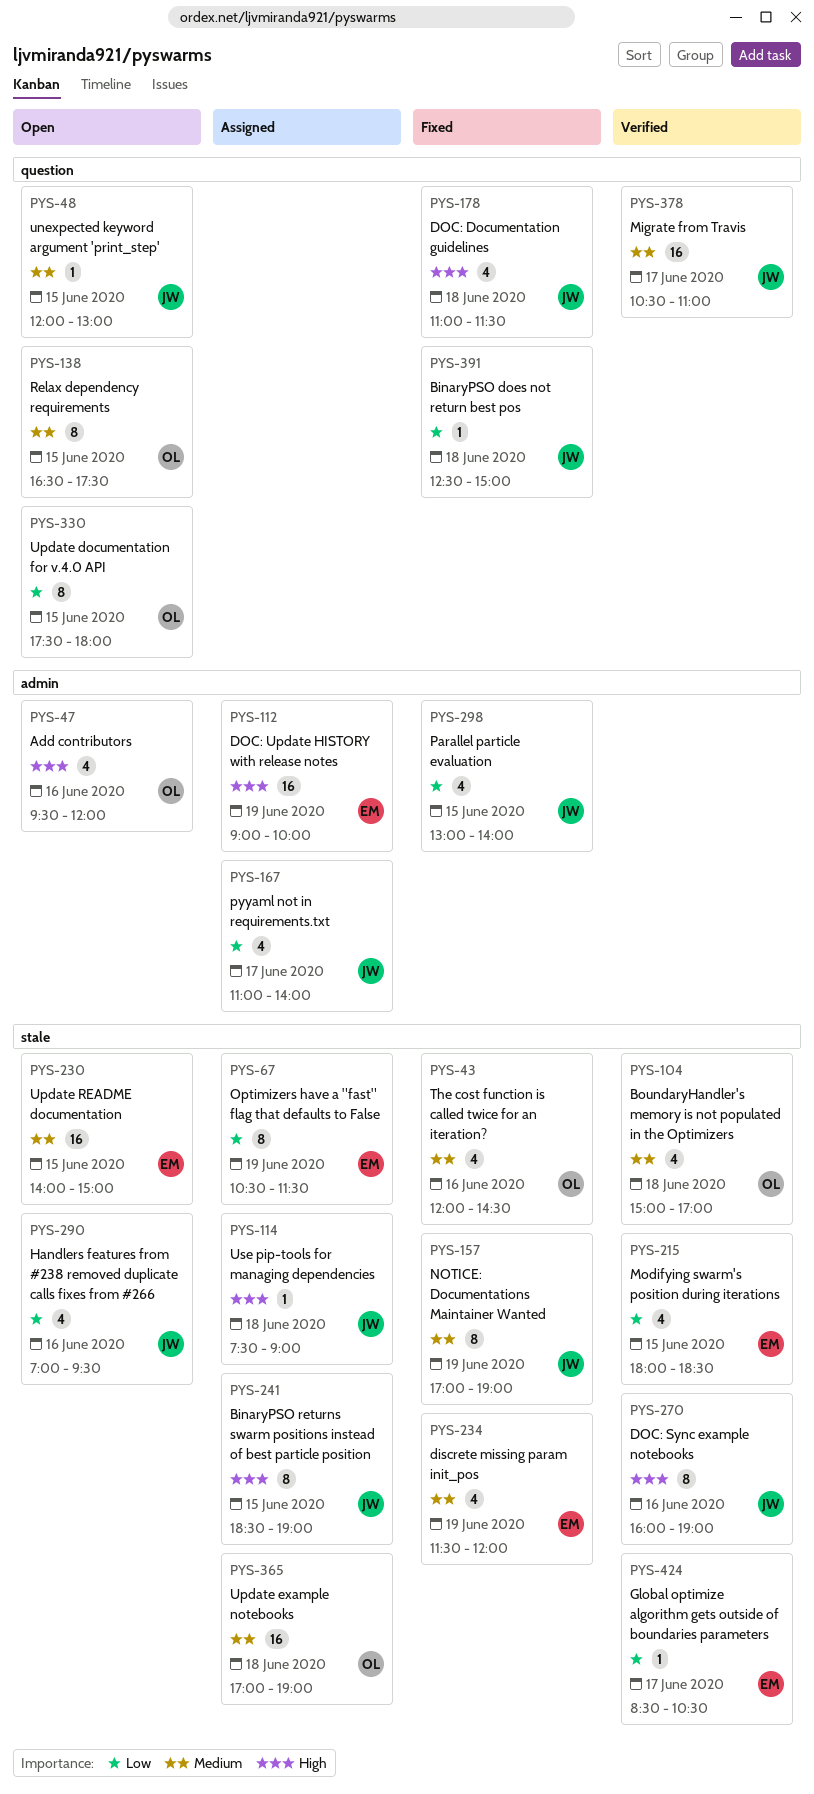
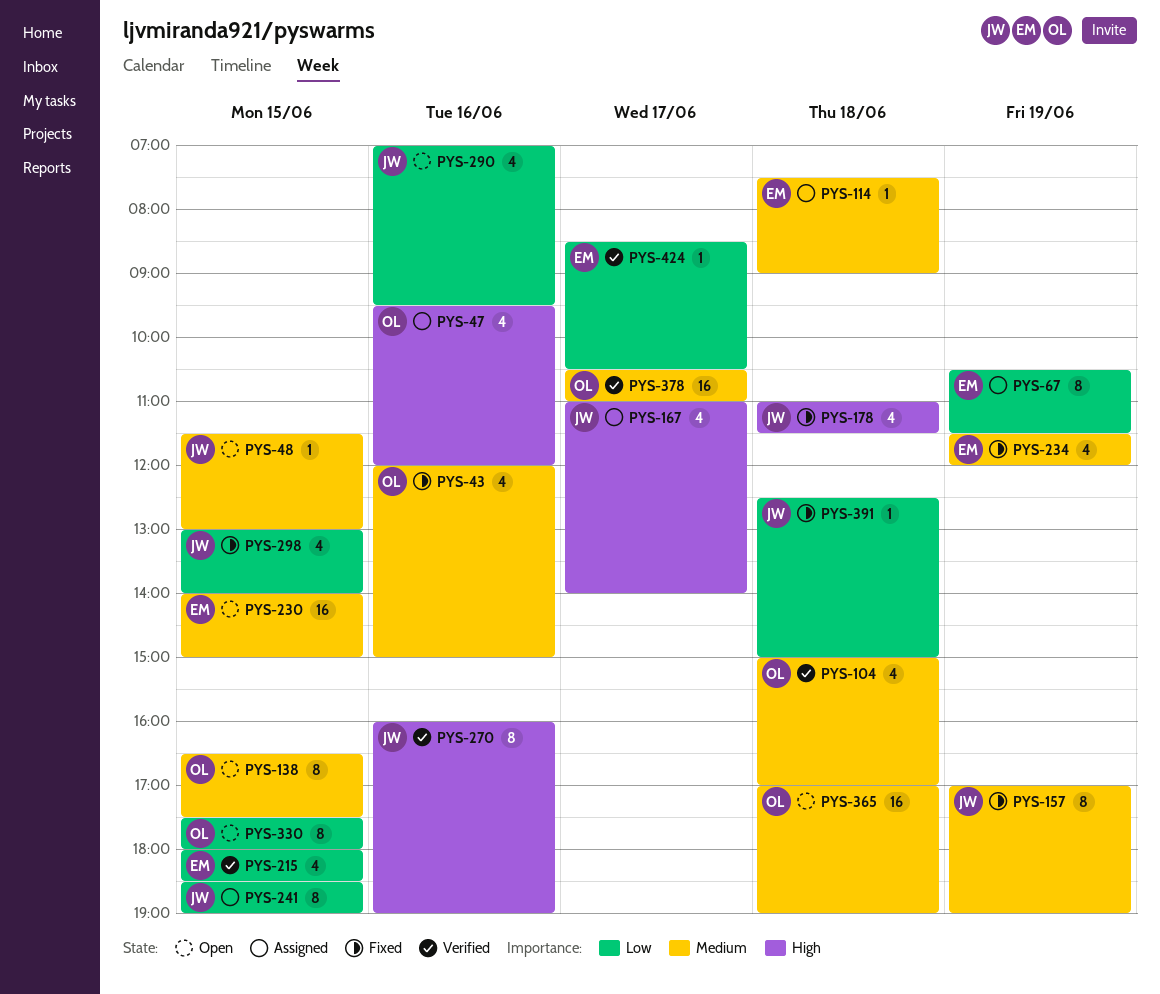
PYS-43, ends: 14:30 -> 15:00
PYS-47, status: Open -> Assigned
PYS-48, begins: 12:00 -> 11:30
PYS-112: present -> none
PYS-114, owner: JW -> EM
PYS-114, priority: High -> Medium
PYS-167, priority: Low -> High
PYS-241, priority: High -> Low
PYS-365, status: Assigned -> Open
PYS-378, owner: JW -> OL

